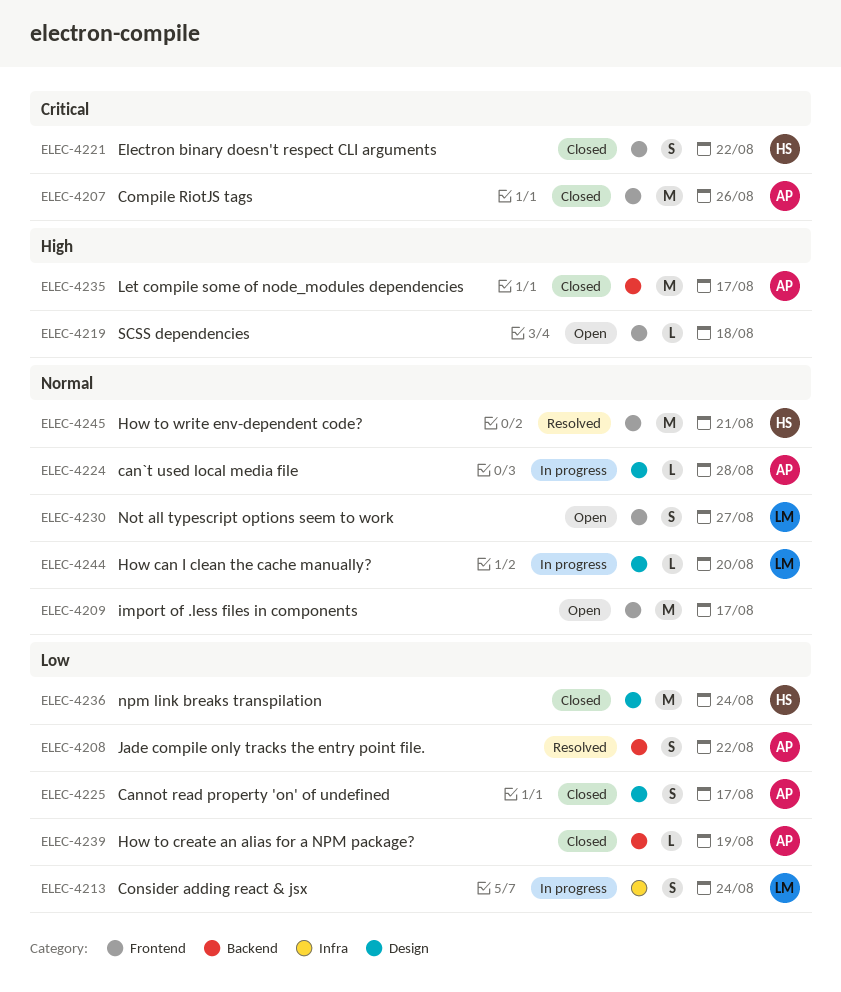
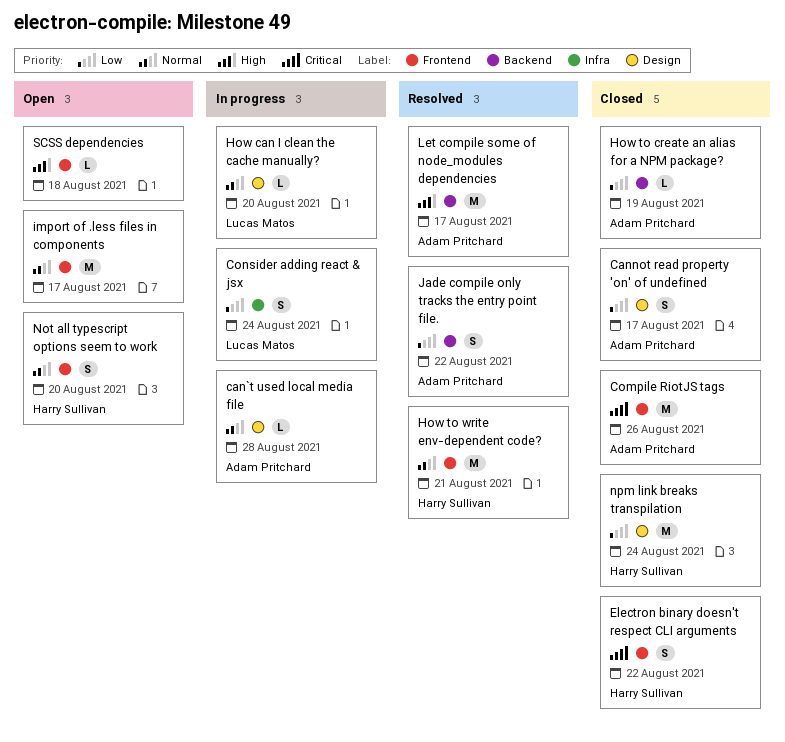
Let compile some of node_modules dependencies, status: Closed -> Resolved
Not all typescript options seem to work, owner: Lucas Matos -> Harry Sullivan
Not all typescript options seem to work, due: Aug 27 -> Aug 20

